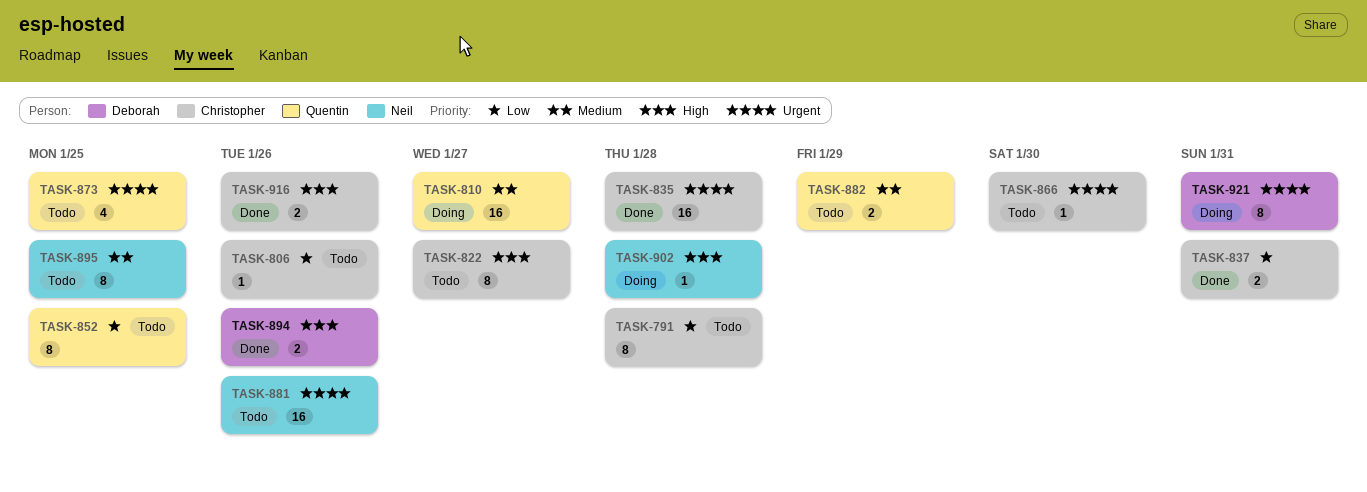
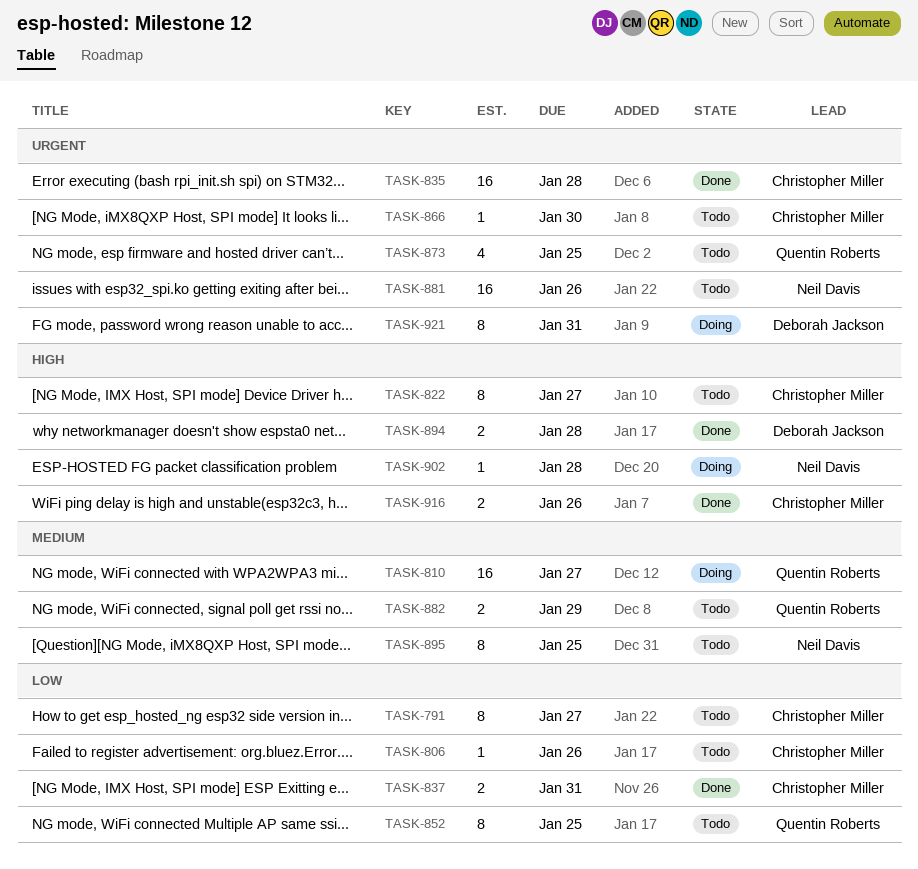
TASK-791, due: Jan 28 -> Jan 27
TASK-894, due: Jan 26 -> Jan 28

